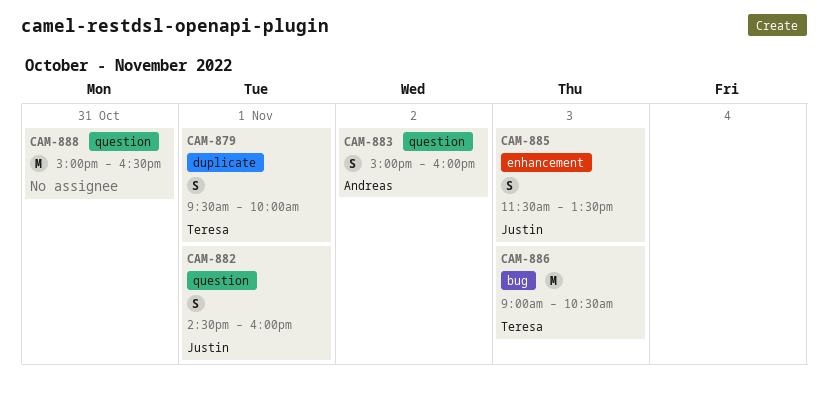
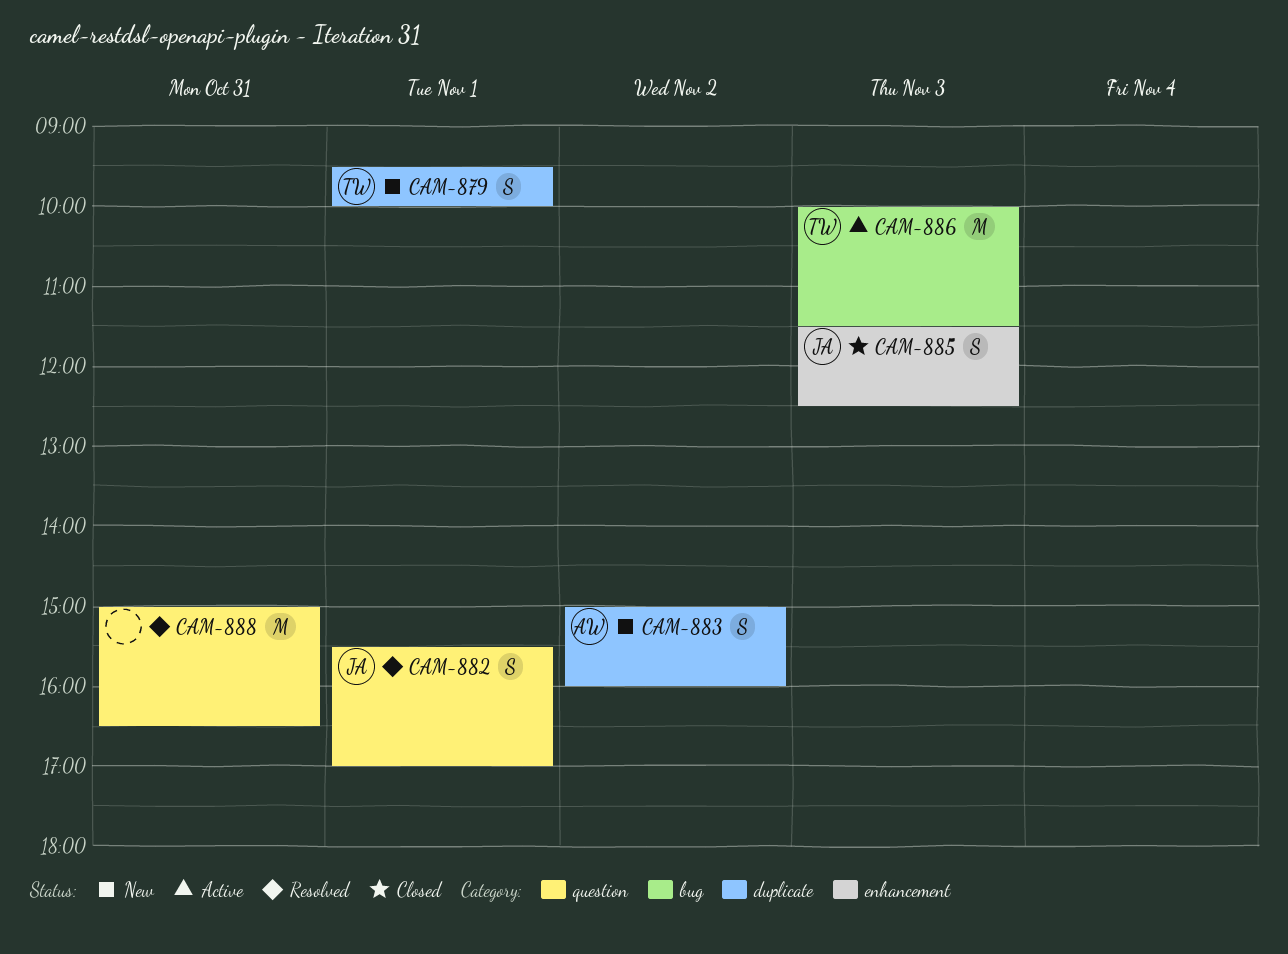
CAM-882, begins: 14:30 -> 15:30
CAM-882, ends: 16:00 -> 17:00
CAM-883, label: question -> duplicate
CAM-885, ends: 13:30 -> 12:30
CAM-886, begins: 09:00 -> 10:00
CAM-886, ends: 10:30 -> 11:30

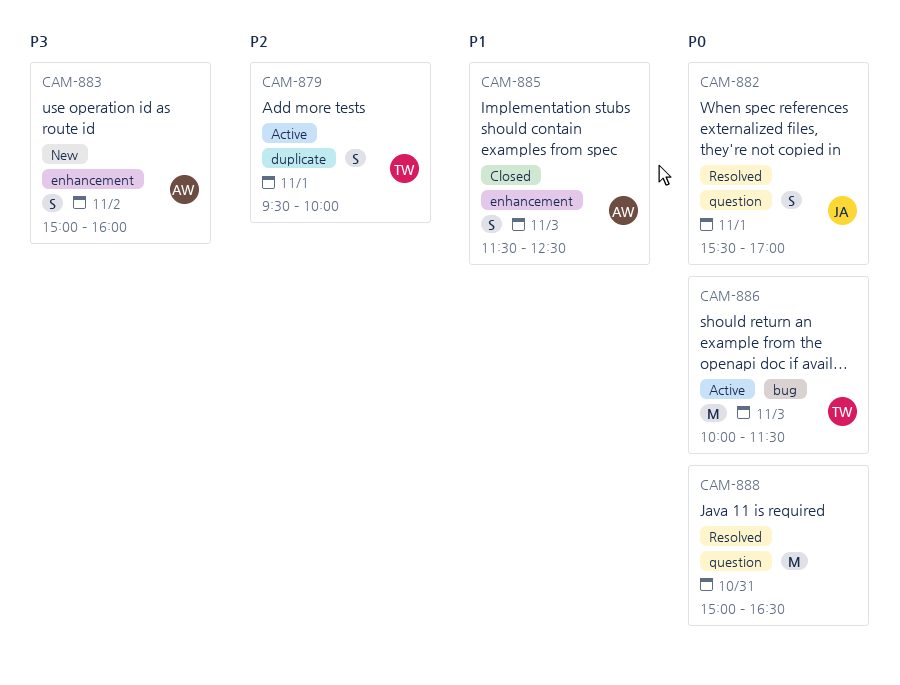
CAM-879, status: New -> Active
CAM-883, label: duplicate -> enhancement
CAM-885, owner: JA -> AW

